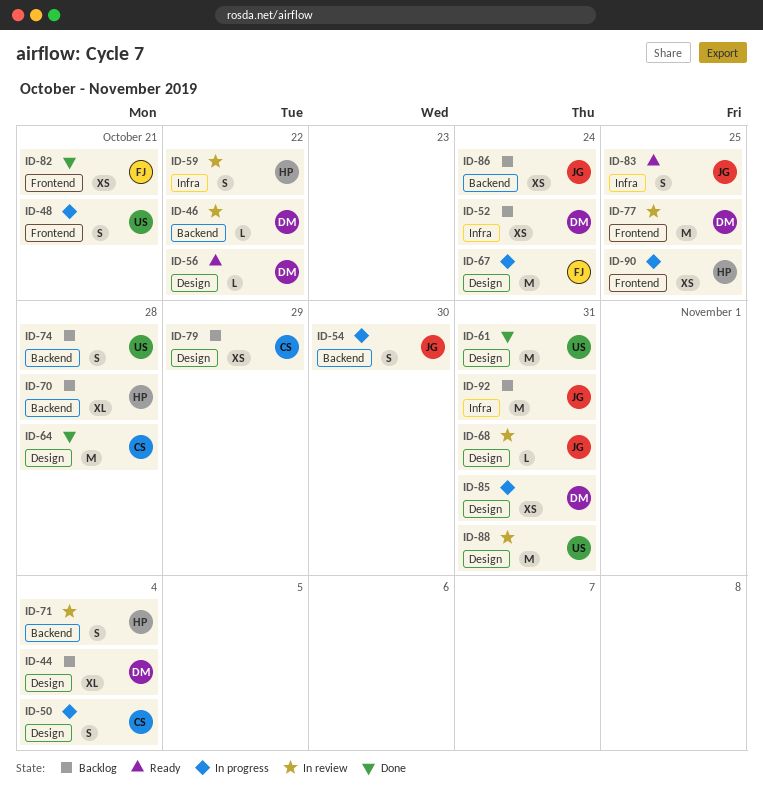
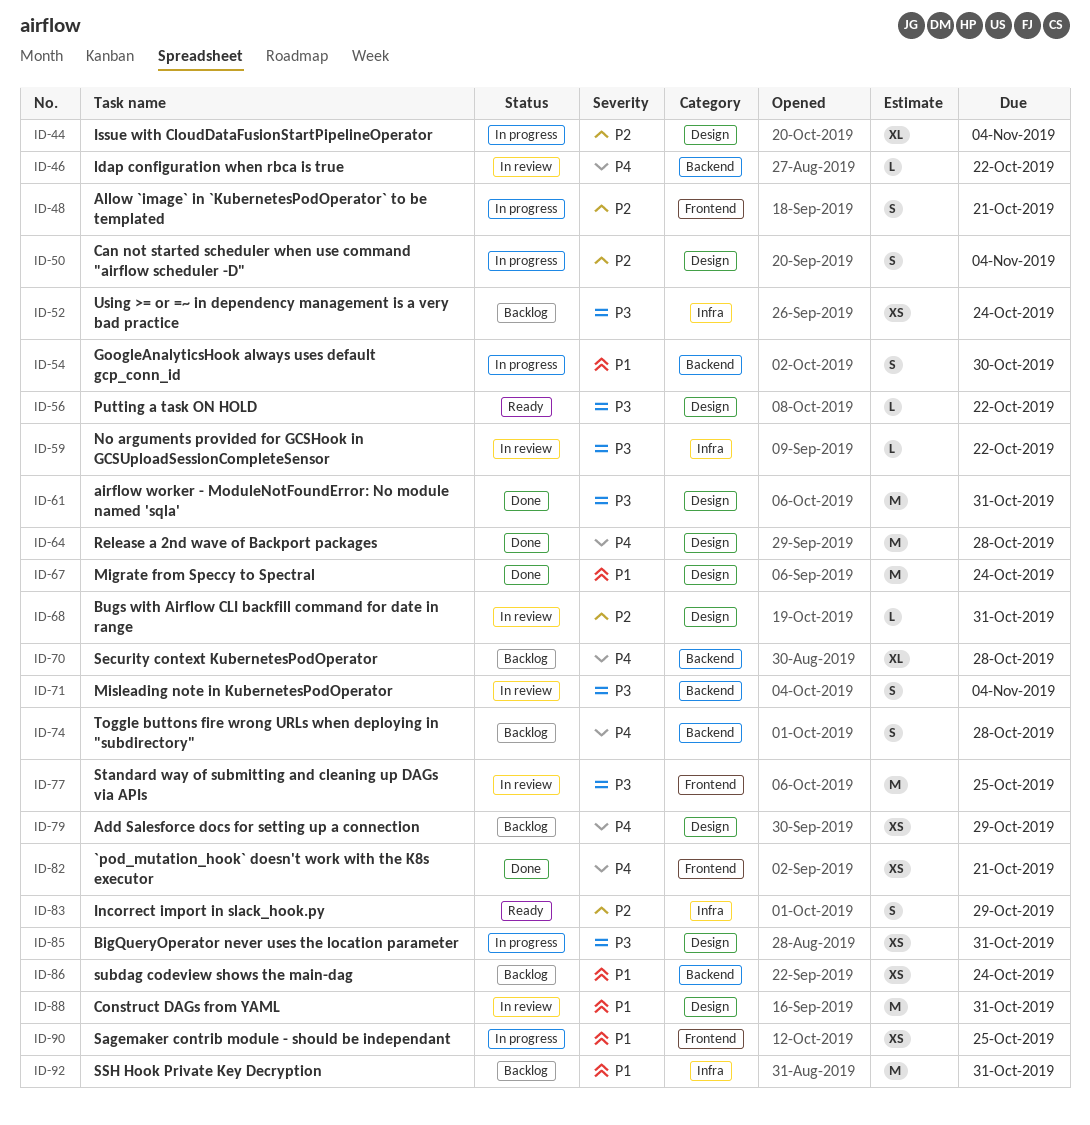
ID-44, status: Backlog -> In progress
ID-59, estimate: S -> L
ID-67, status: In progress -> Done
ID-83, due: Oct 25 -> Oct 29

